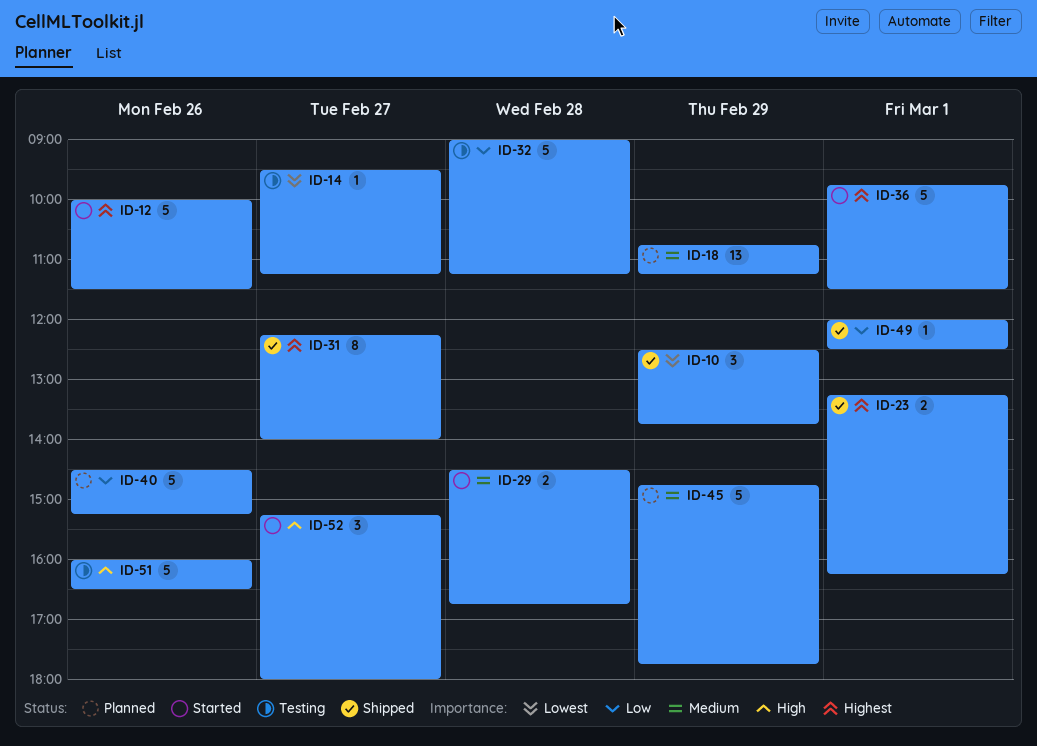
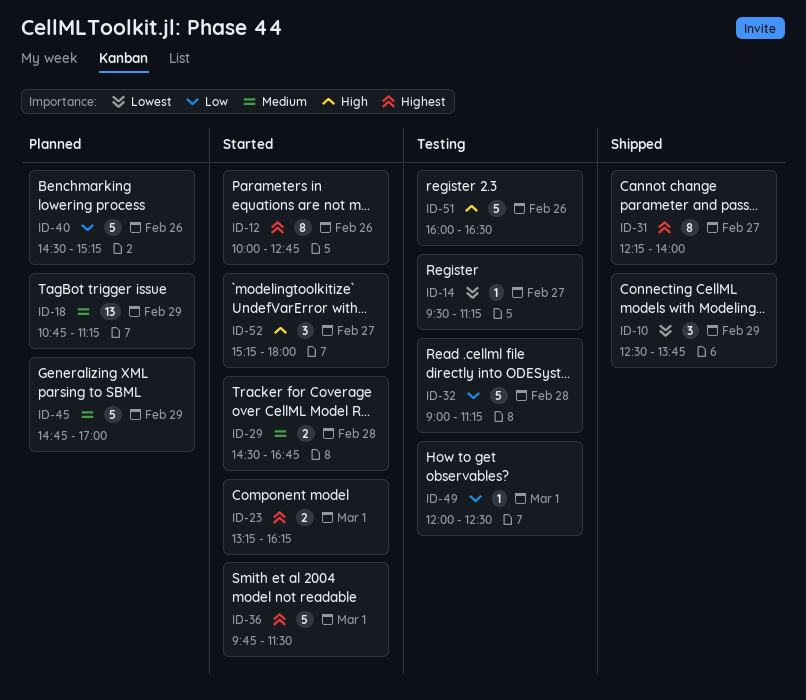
ID-12, estimate: 5 -> 8
ID-12, ends: 11:30 -> 12:45
ID-23, status: Shipped -> Started
ID-45, ends: 17:45 -> 17:00
ID-49, status: Shipped -> Testing

